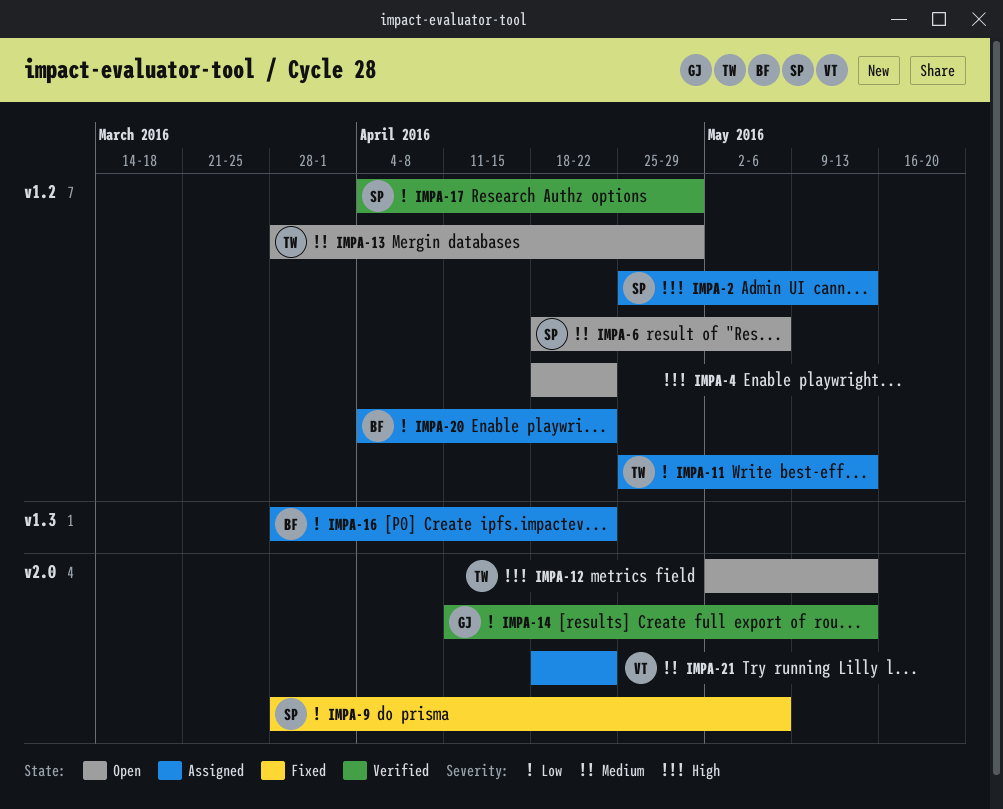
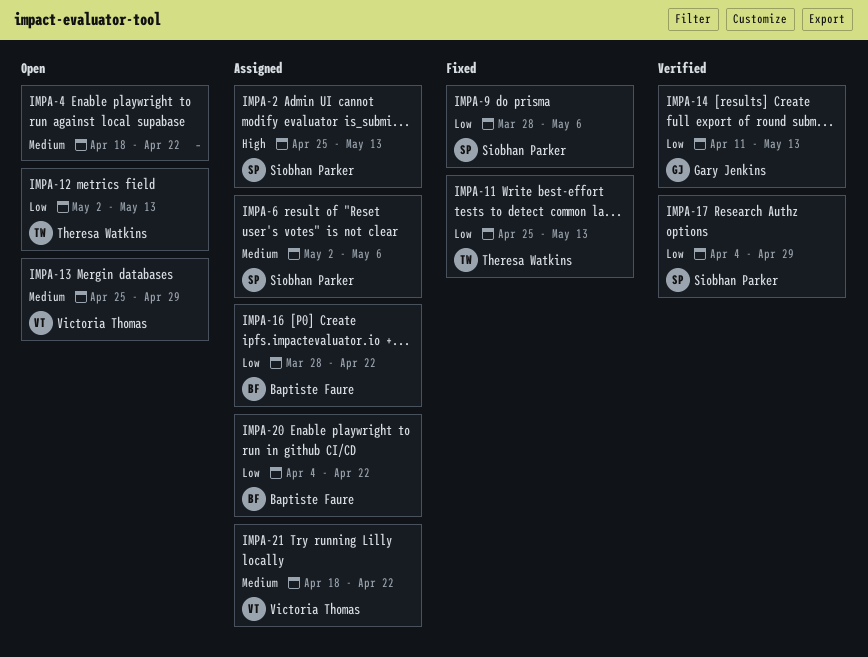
IMPA-4, priority: High -> Medium
IMPA-6, status: Open -> Assigned
IMPA-6, start: Apr 18 -> May 2
IMPA-11, status: Assigned -> Fixed
IMPA-12, priority: High -> Low
IMPA-13, owner: Theresa Watkins -> Victoria Thomas
IMPA-13, start: Mar 28 -> Apr 25

